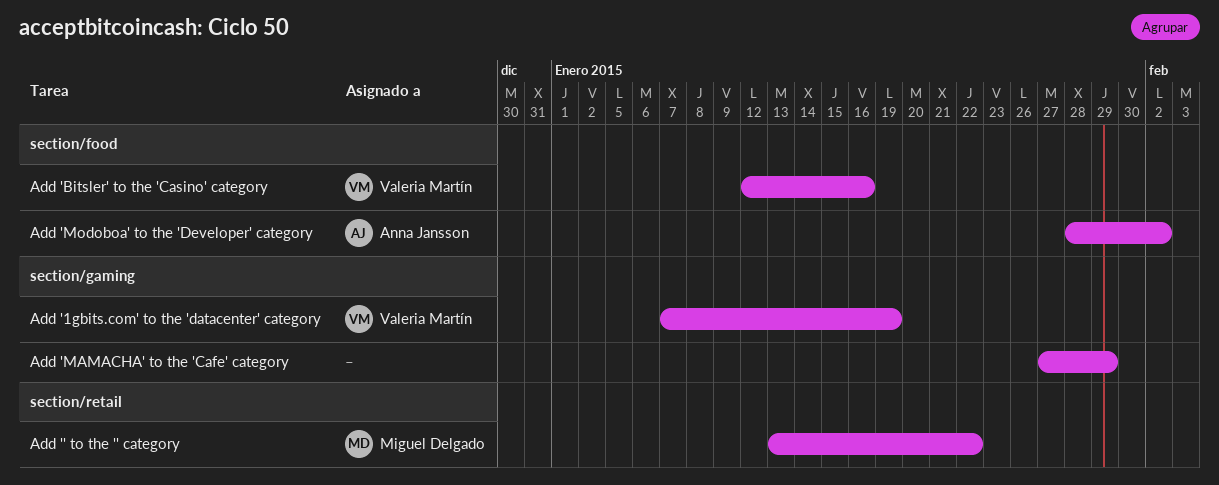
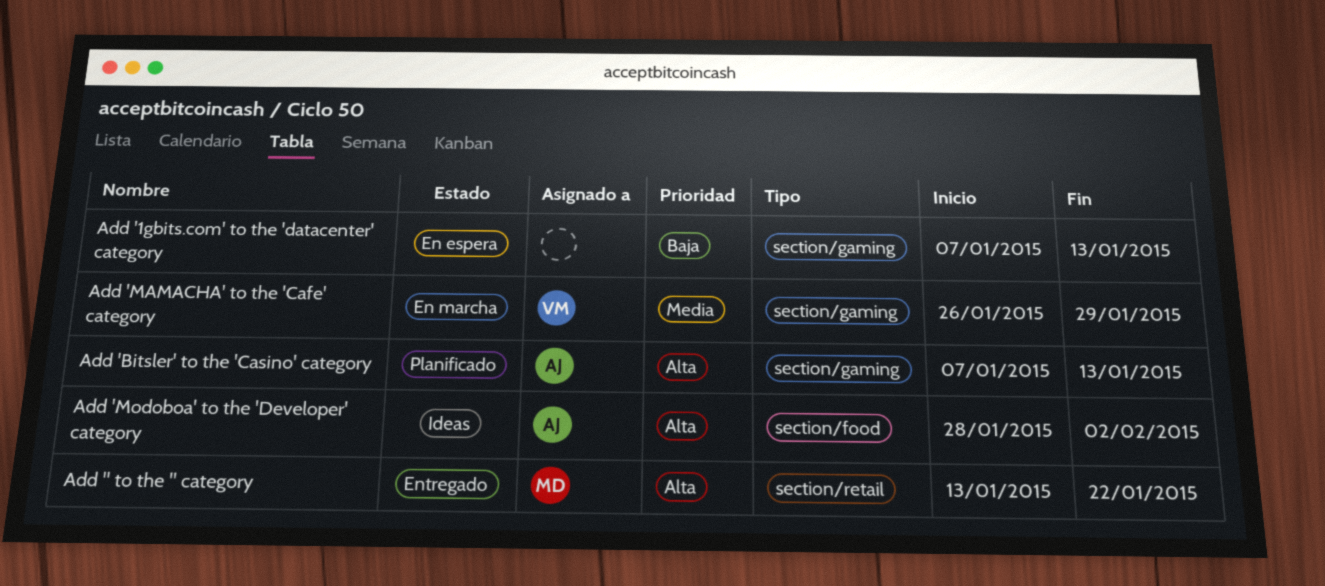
Add '1gbits.com' to the 'datacenter' category, owner: Valeria Martín -> none
Add '1gbits.com' to the 'datacenter' category, due: Jan 19 -> Jan 13
Add 'Bitsler' to the 'Casino' category, owner: Valeria Martín -> Anna Jansson
Add 'Bitsler' to the 'Casino' category, label: section/food -> section/gaming
Add 'Bitsler' to the 'Casino' category, start: Jan 12 -> Jan 7
Add 'Bitsler' to the 'Casino' category, due: Jan 16 -> Jan 13
Add 'MAMACHA' to the 'Cafe' category, owner: none -> Valeria Martín
Add 'MAMACHA' to the 'Cafe' category, start: Jan 27 -> Jan 26

